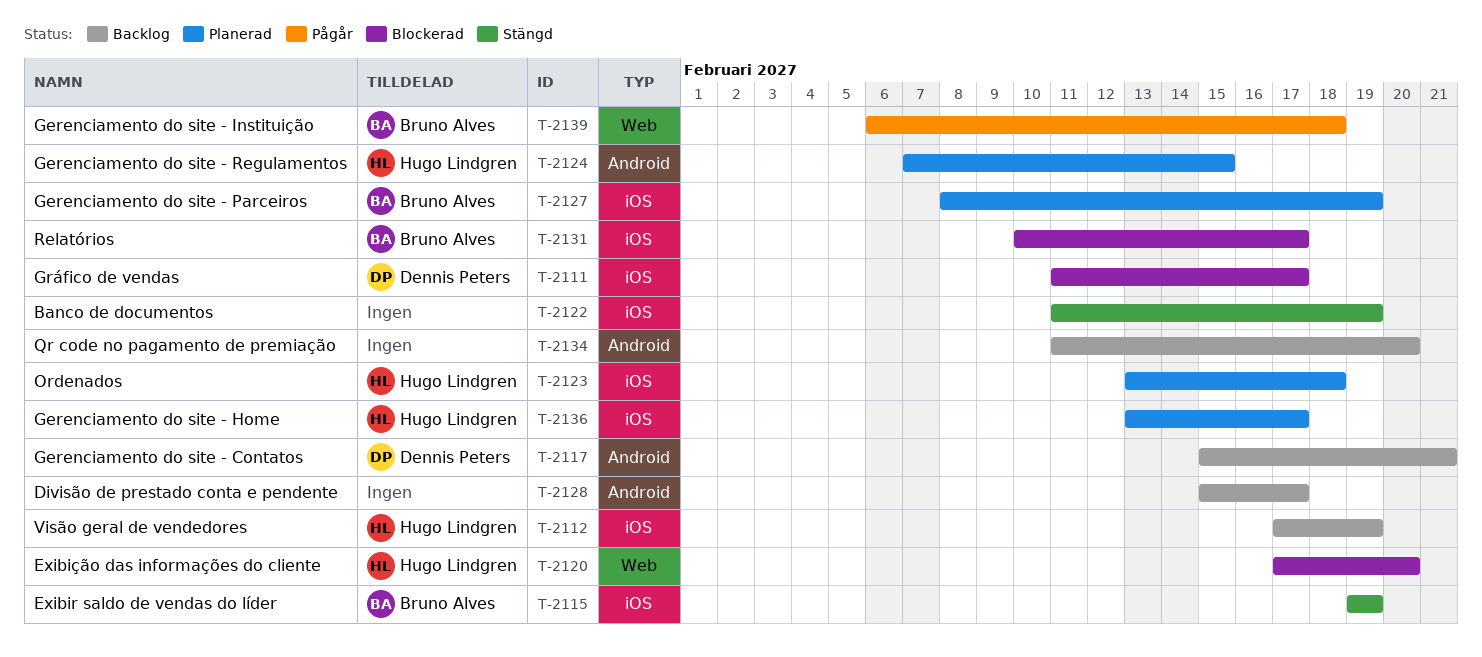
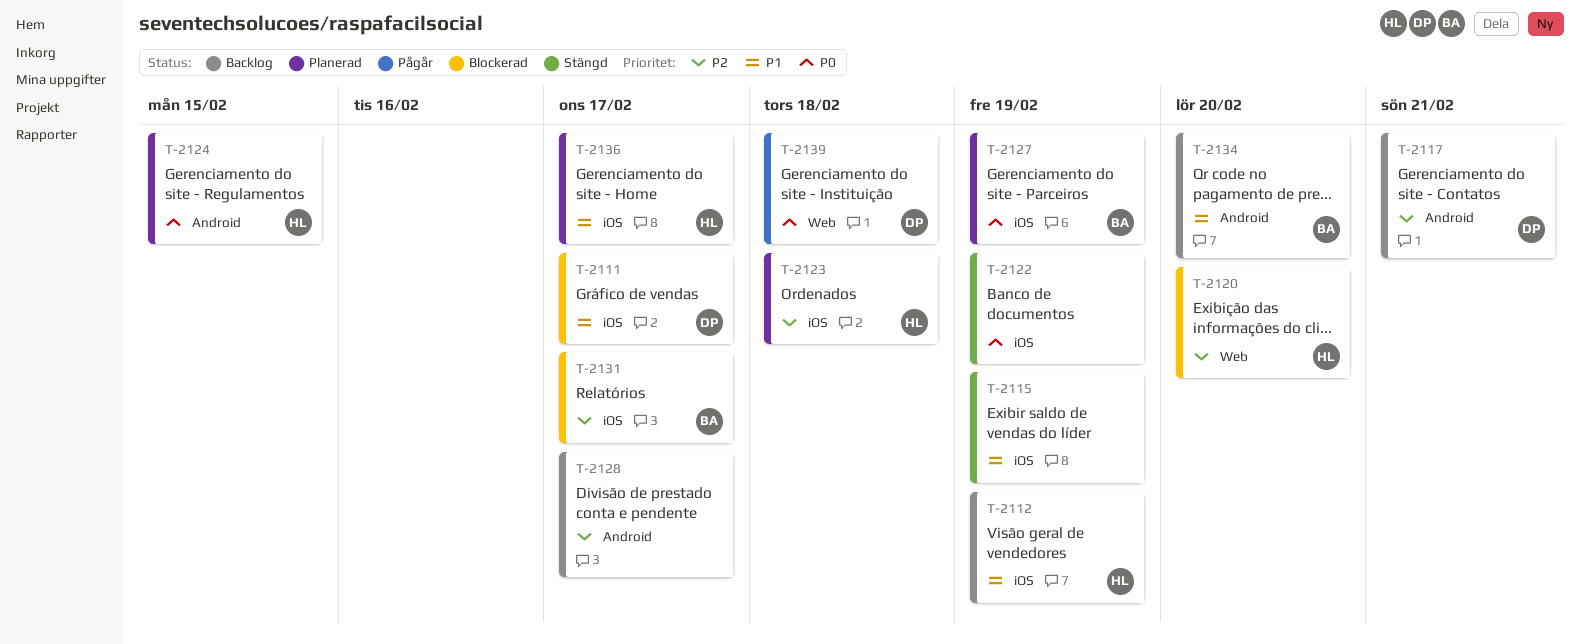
T-2115, owner: Bruno Alves -> none
T-2134, owner: none -> Bruno Alves
T-2139, owner: Bruno Alves -> Dennis Peters

